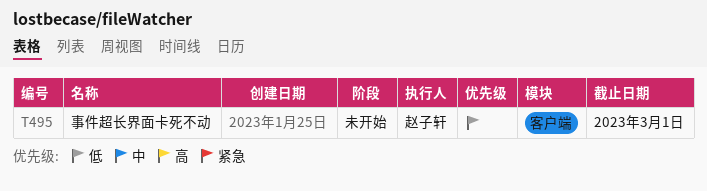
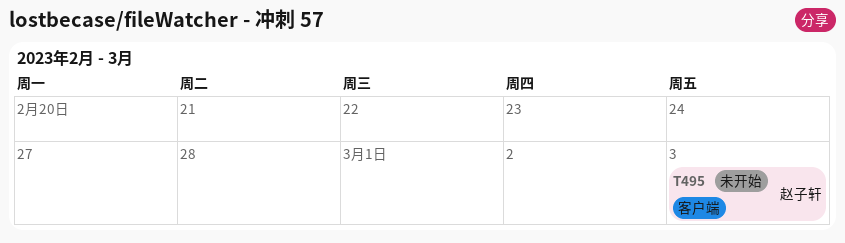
T495, due: Mar 1 -> Mar 3

